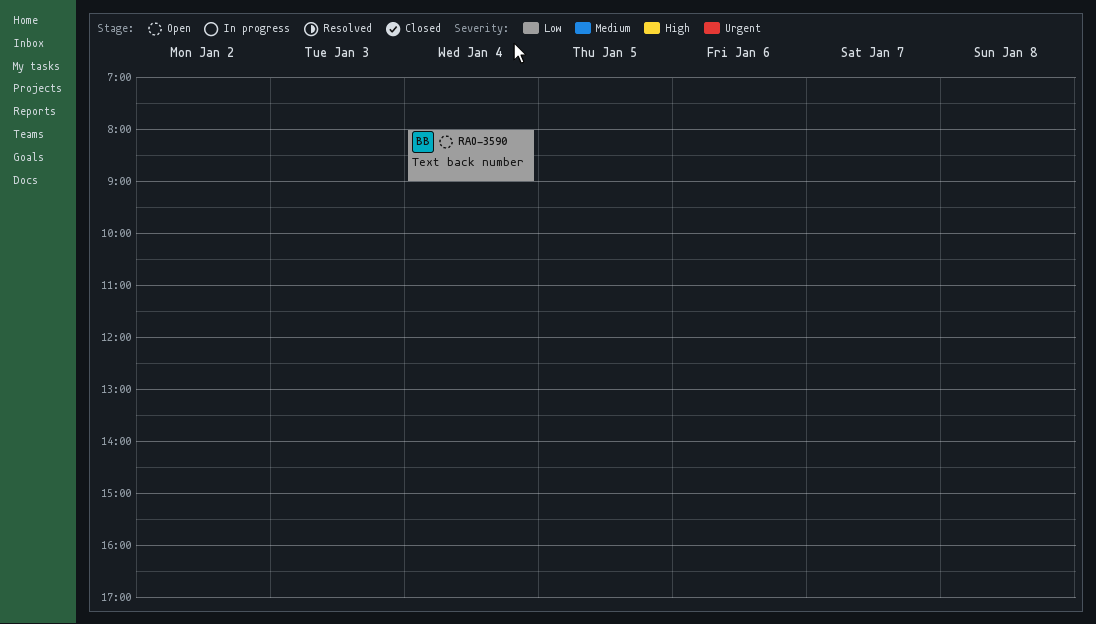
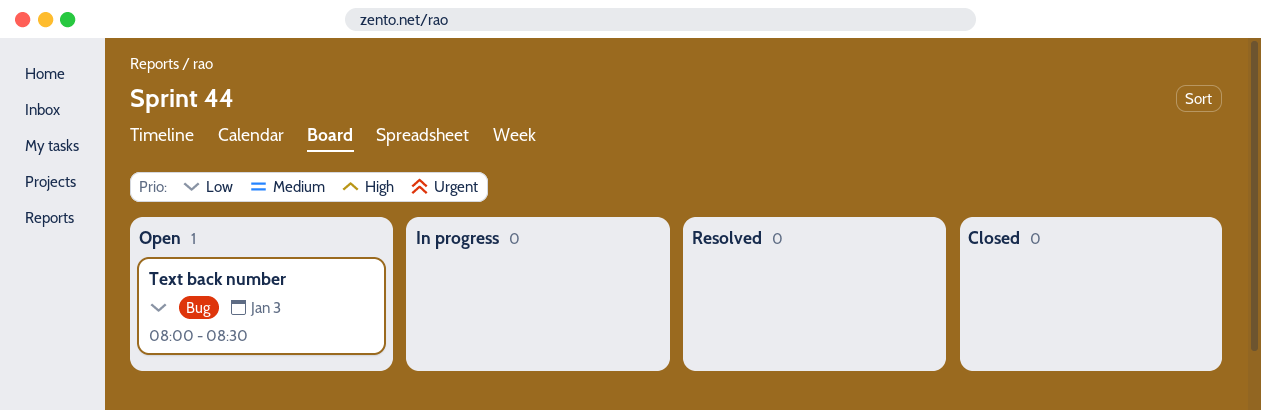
Text back number, day: Jan 4 -> Jan 3
Text back number, ends: 09:00 -> 08:30

